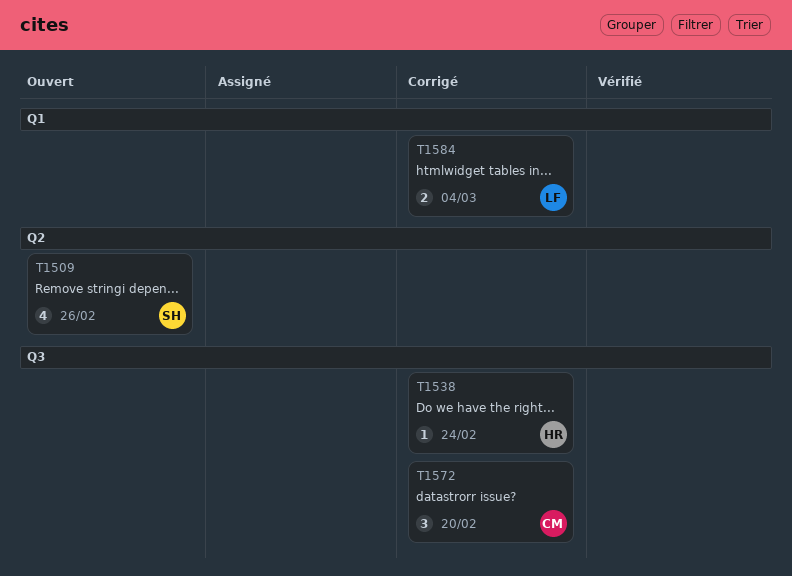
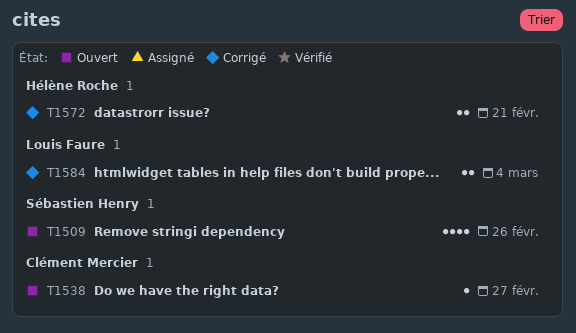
T1538, status: Corrigé -> Ouvert
T1538, owner: Hélène Roche -> Clément Mercier
T1538, due: Feb 24 -> Feb 27
T1572, owner: Clément Mercier -> Hélène Roche
T1572, estimate: 3 -> 2
T1572, due: Feb 20 -> Feb 21

